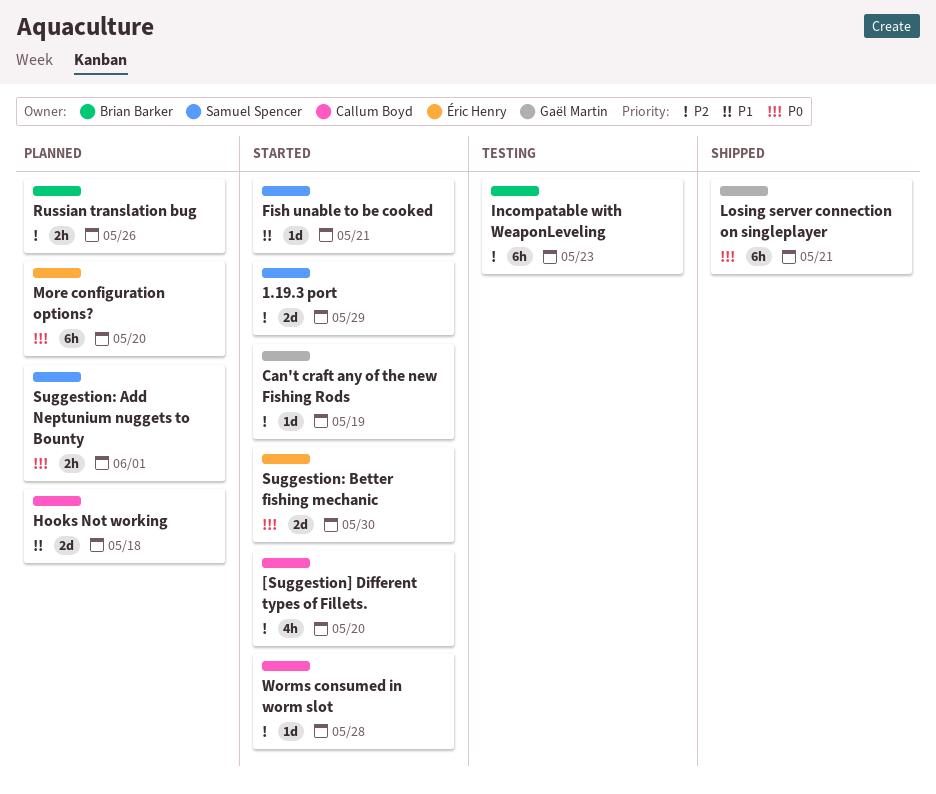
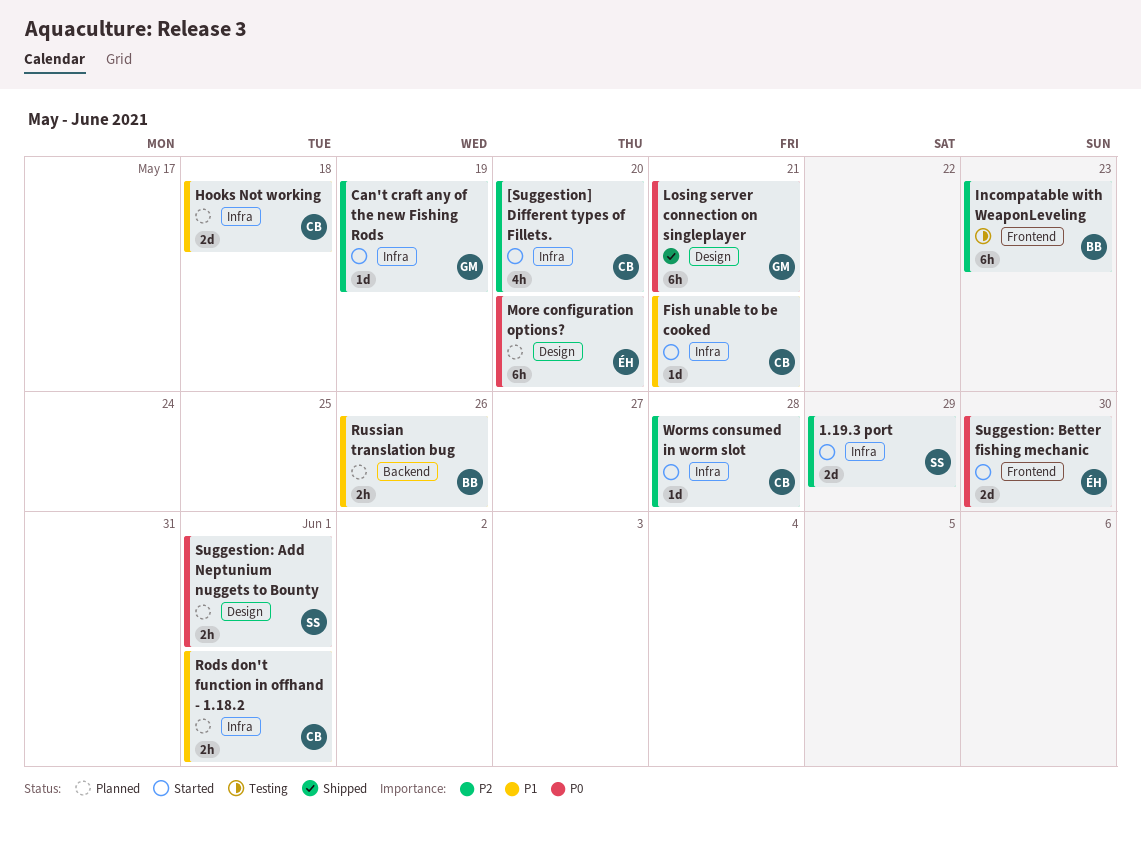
Fish unable to be cooked, owner: Samuel Spencer -> Callum Boyd
Rods don't function in offhand - 1.18.2: none -> present
Russian translation bug, priority: P2 -> P1

